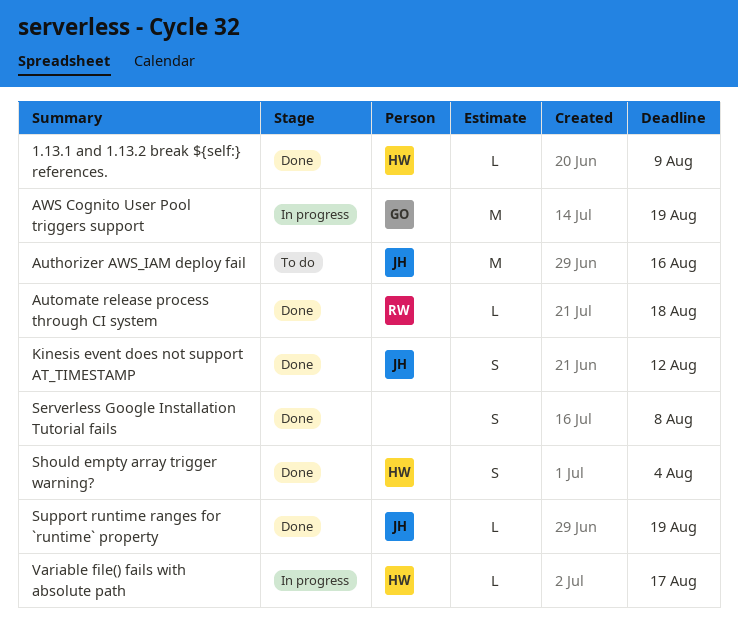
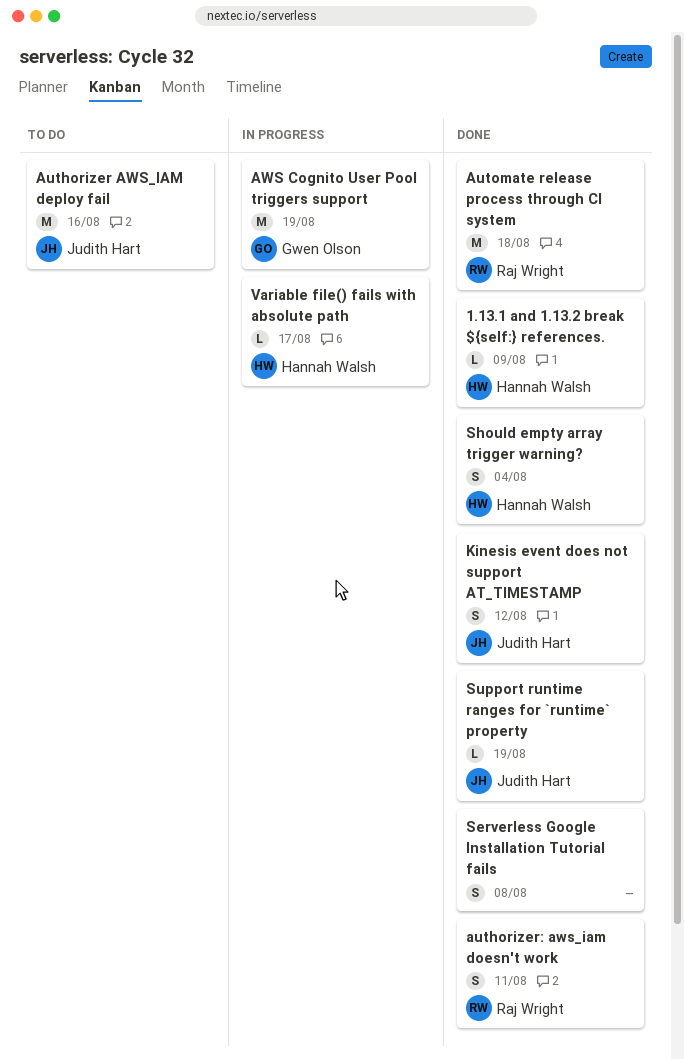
authorizer: aws_iam doesn't work: none -> present
Automate release process through CI system, estimate: L -> M

